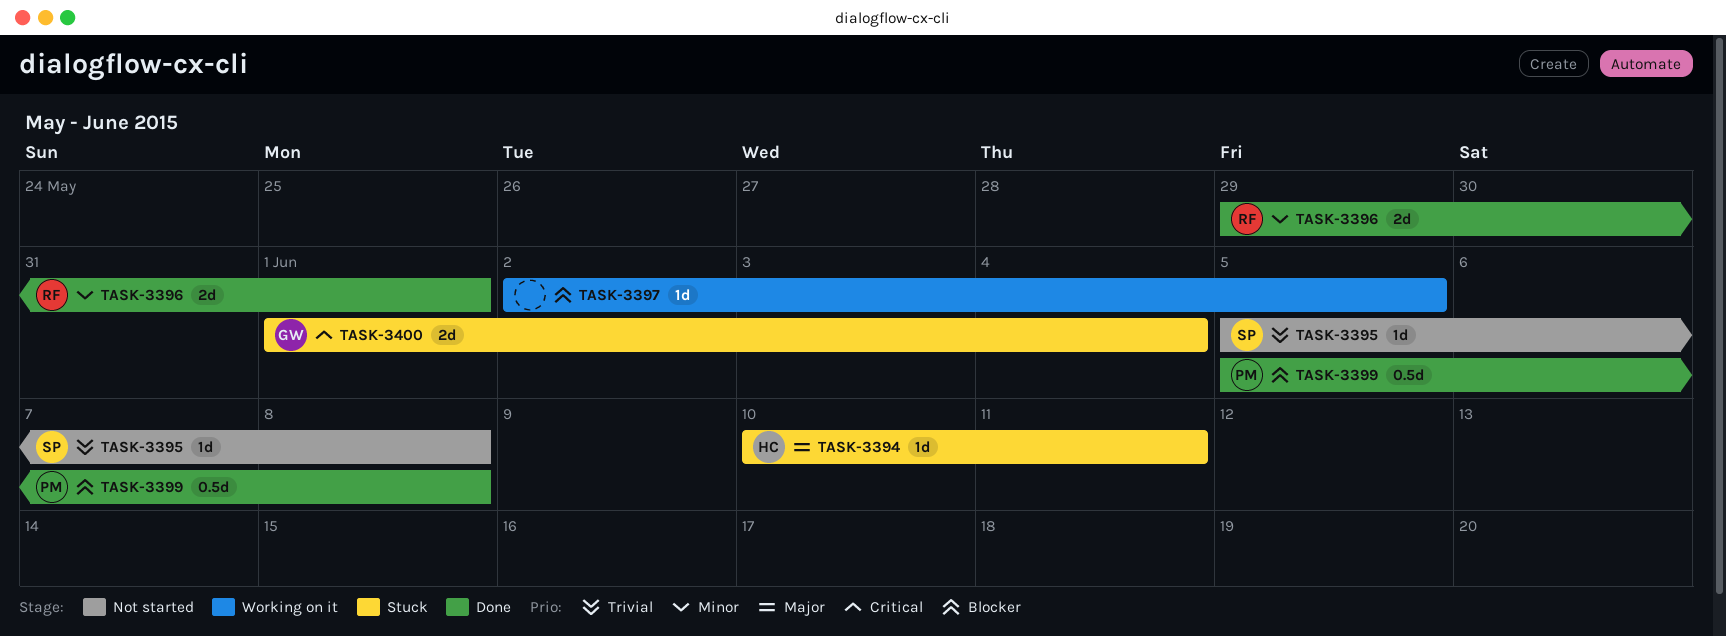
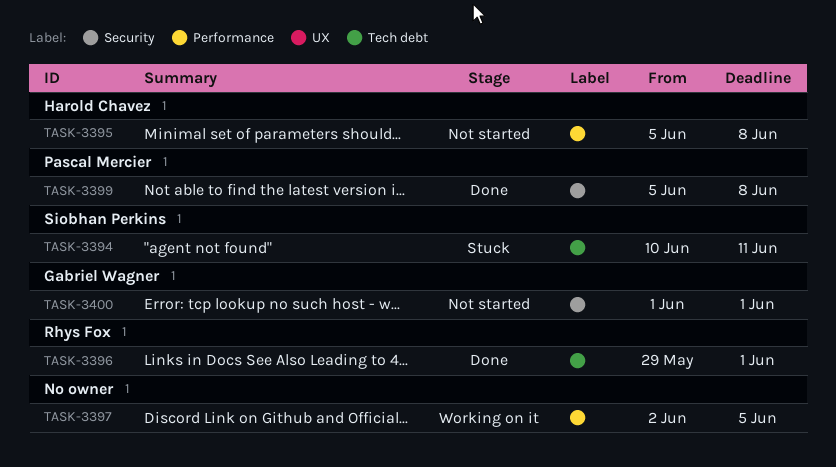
TASK-3394, owner: Harold Chavez -> Siobhan Perkins
TASK-3395, owner: Siobhan Perkins -> Harold Chavez
TASK-3400, status: Stuck -> Not started
TASK-3400, due: Jun 4 -> Jun 1

